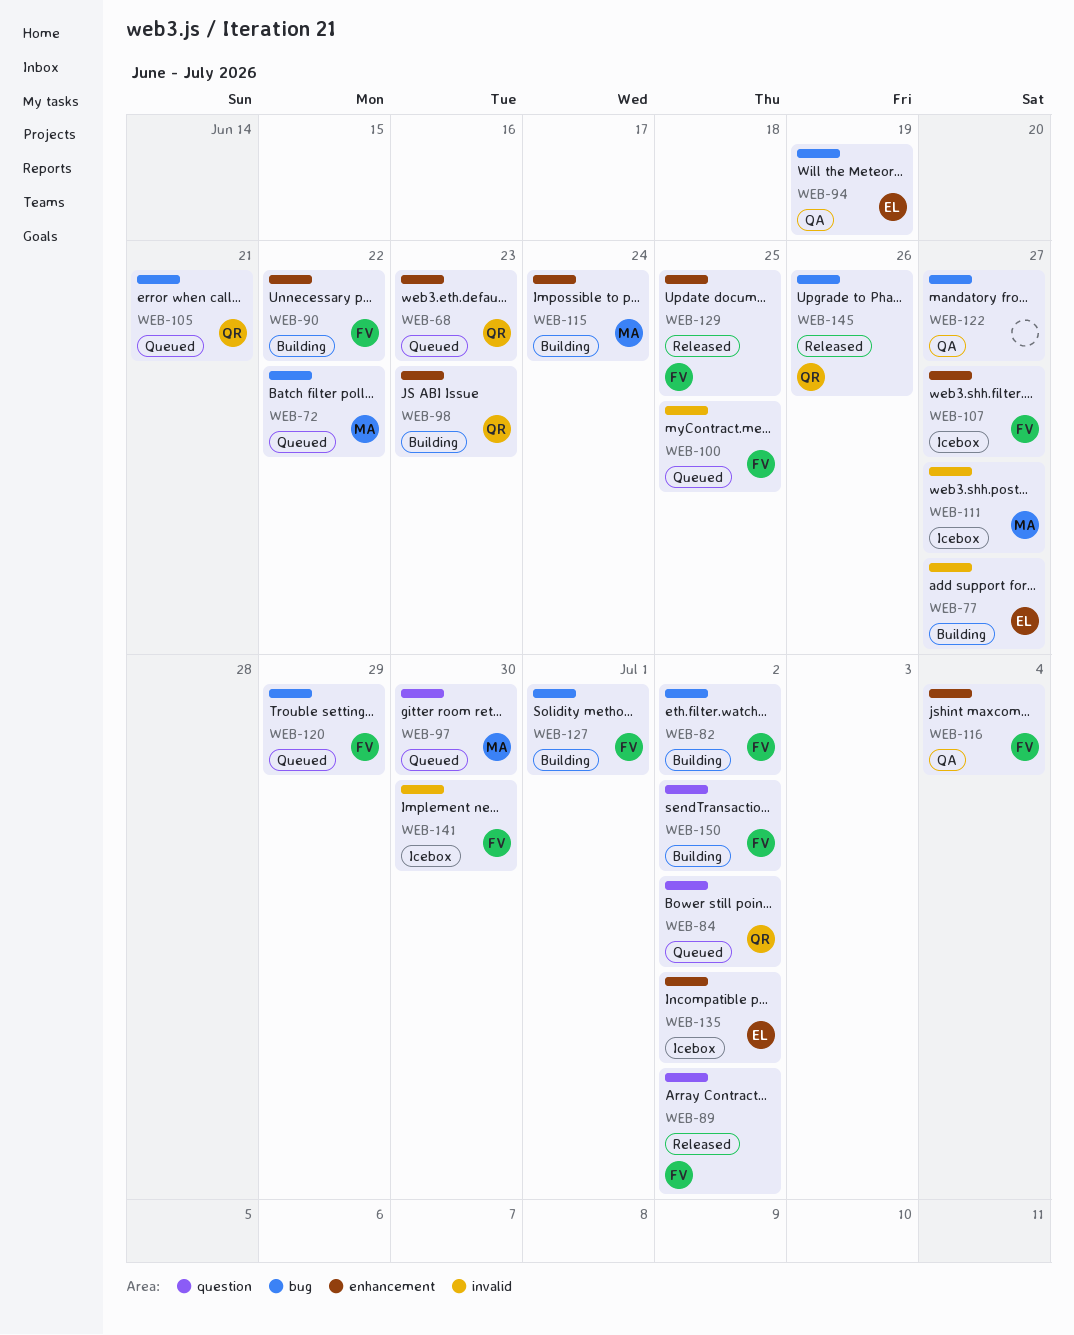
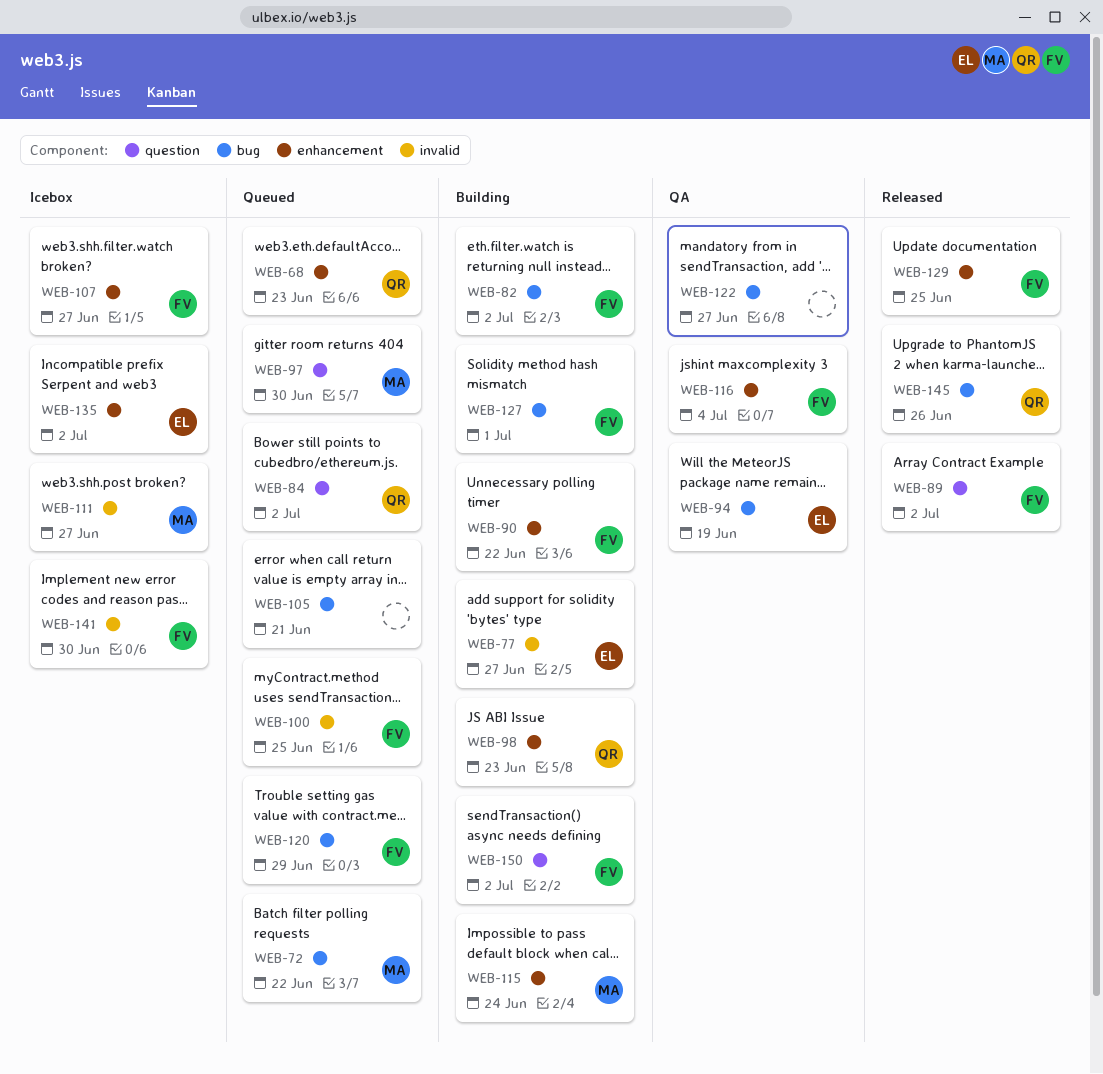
WEB-105, owner: QR -> none

